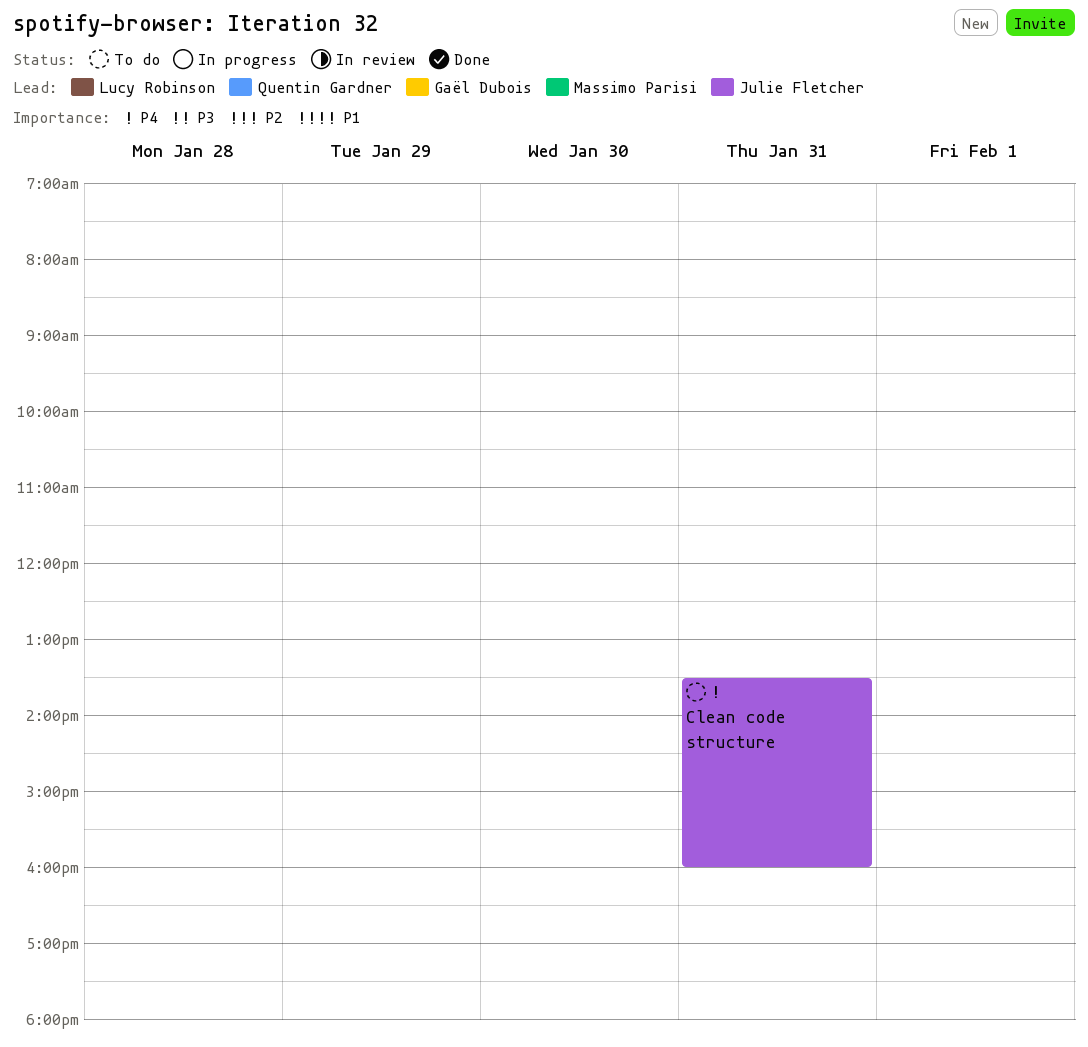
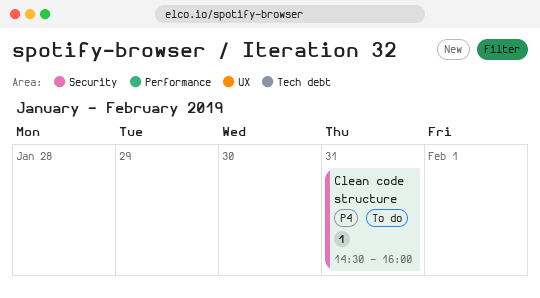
Clean code structure, begins: 13:30 -> 14:30

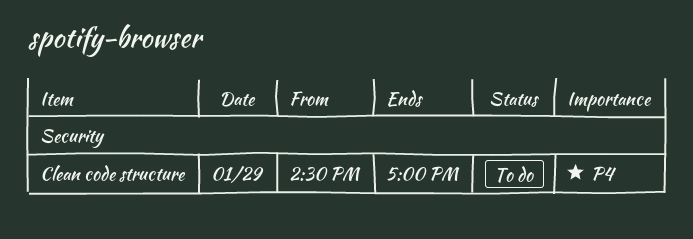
Clean code structure, day: Jan 31 -> Jan 29
Clean code structure, ends: 16:00 -> 17:00

